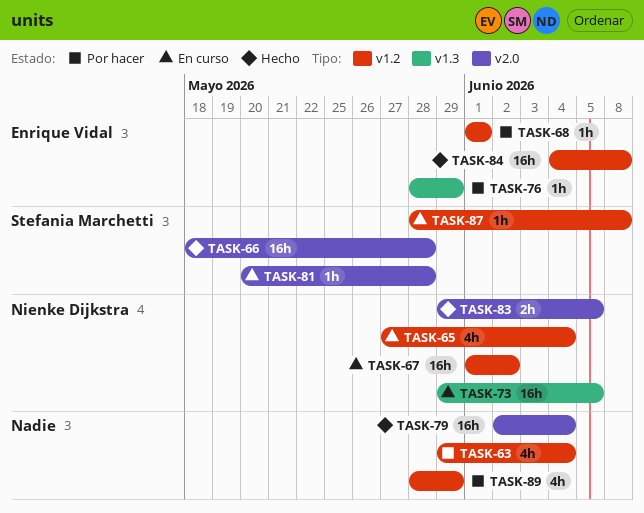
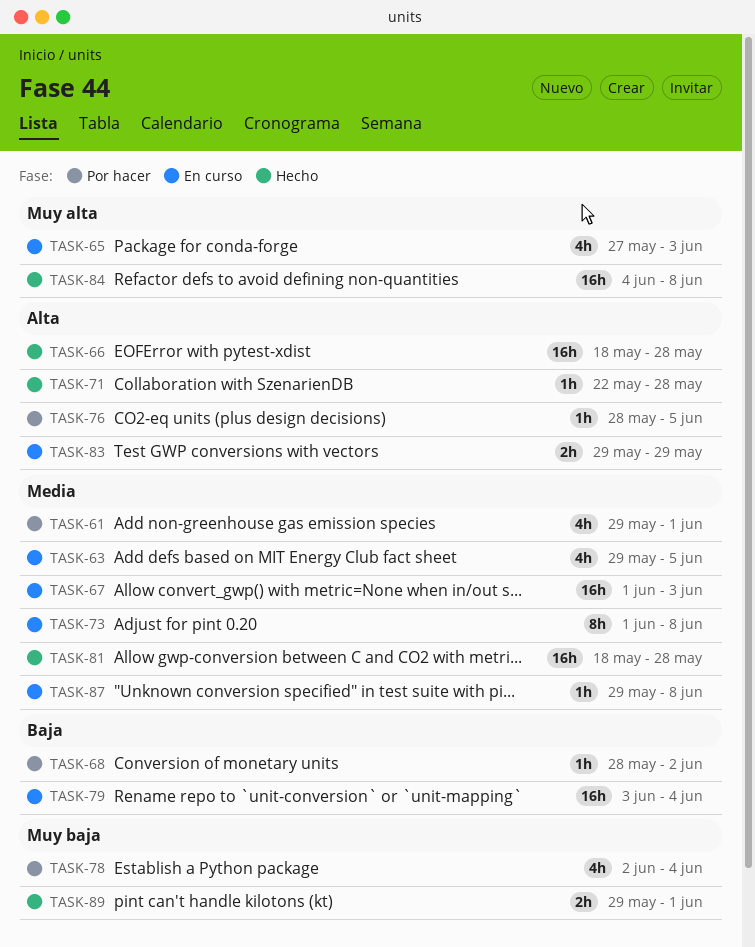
TASK-61: none -> present
TASK-63, status: Por hacer -> En curso
TASK-63, due: Jun 4 -> Jun 5
TASK-65, due: Jun 4 -> Jun 3
TASK-67, due: Jun 2 -> Jun 3
TASK-68, start: Jun 1 -> May 28
TASK-68, due: Jun 1 -> Jun 2
TASK-71: none -> present
TASK-73, estimate: 16h -> 8h
TASK-73, start: May 29 -> Jun 1
TASK-73, due: Jun 5 -> Jun 8
TASK-76, due: May 29 -> Jun 5
TASK-78: none -> present
TASK-79, status: Hecho -> En curso
TASK-79, start: Jun 2 -> Jun 3
TASK-81, status: En curso -> Hecho
TASK-81, estimate: 1h -> 16h
TASK-81, start: May 20 -> May 18
TASK-83, status: Hecho -> En curso
TASK-83, due: Jun 5 -> May 29
TASK-87, start: May 28 -> May 29
TASK-89, status: Por hacer -> Hecho
TASK-89, estimate: 4h -> 2h
TASK-89, start: May 28 -> May 29
TASK-89, due: May 29 -> Jun 1

